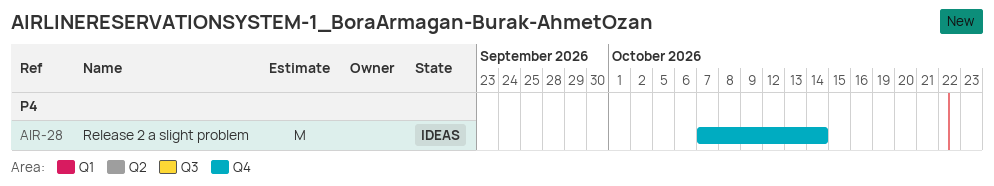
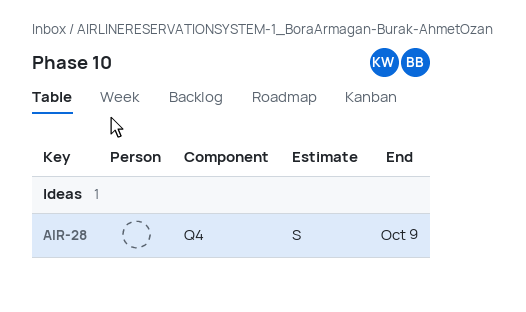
AIR-28, estimate: M -> S
AIR-28, due: Oct 14 -> Oct 9

